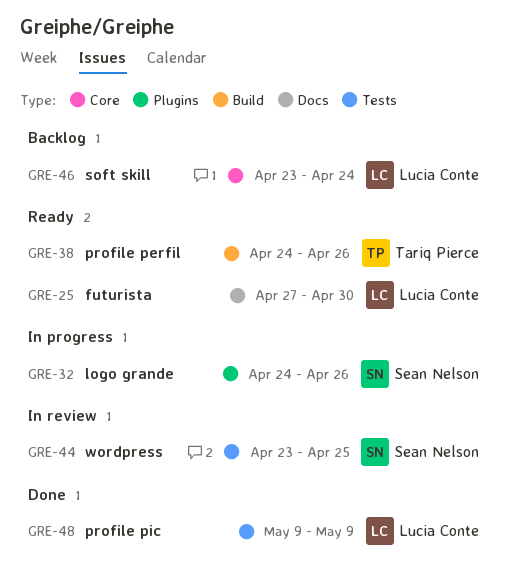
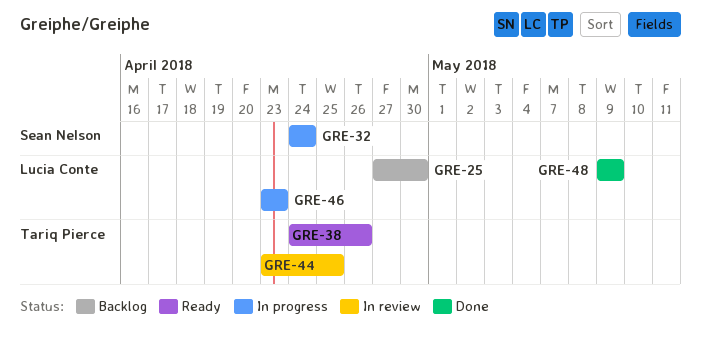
GRE-25, status: Ready -> Backlog
GRE-32, due: Apr 26 -> Apr 24
GRE-44, owner: Sean Nelson -> Tariq Pierce
GRE-46, status: Backlog -> In progress
GRE-46, due: Apr 24 -> Apr 23

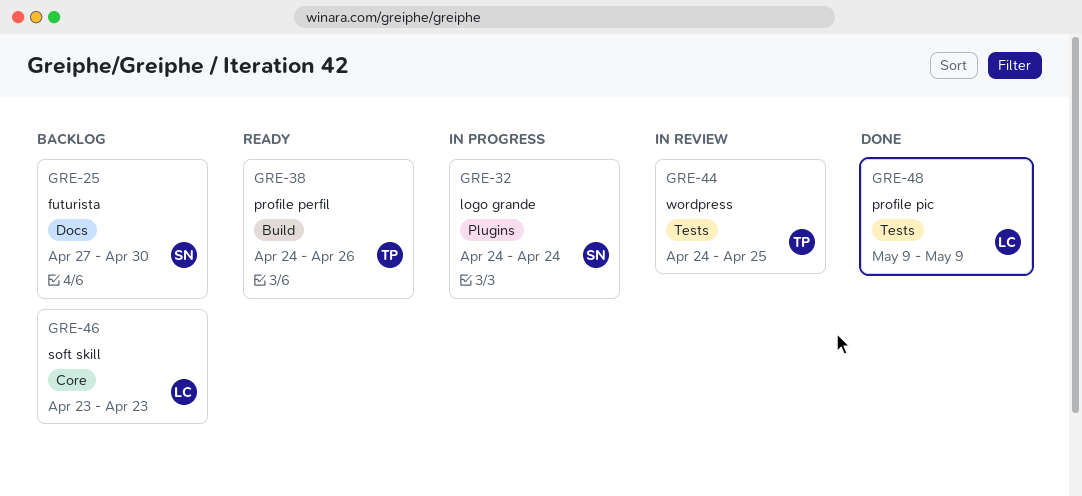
GRE-25, owner: Lucia Conte -> Sean Nelson
GRE-44, start: Apr 23 -> Apr 24
GRE-46, status: In progress -> Backlog

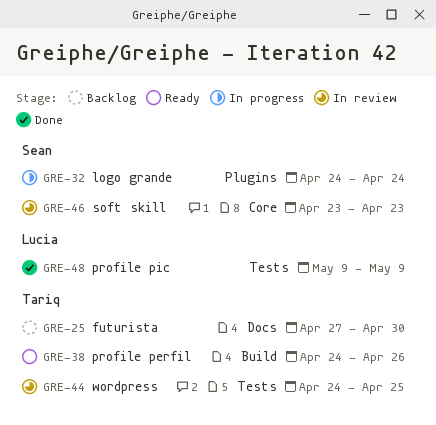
GRE-25, owner: Sean -> Tariq
GRE-46, status: Backlog -> In review
GRE-46, owner: Lucia -> Sean

